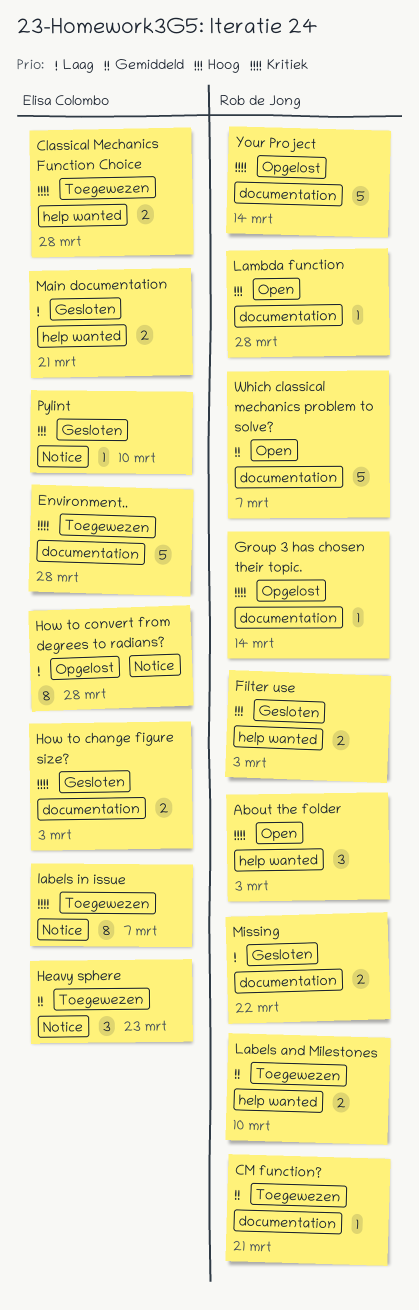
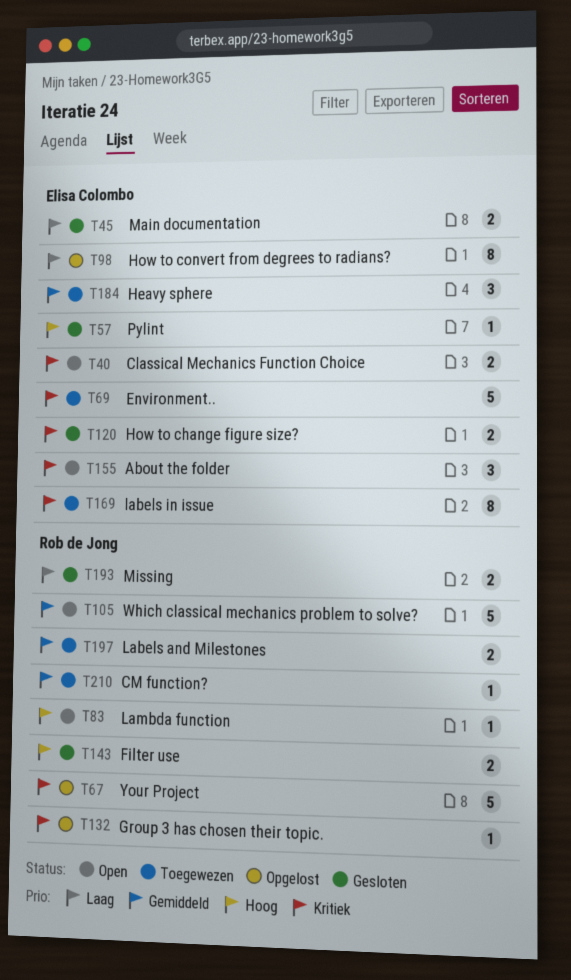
About the folder, owner: Rob de Jong -> Elisa Colombo
Classical Mechanics Function Choice, status: Toegewezen -> Open

